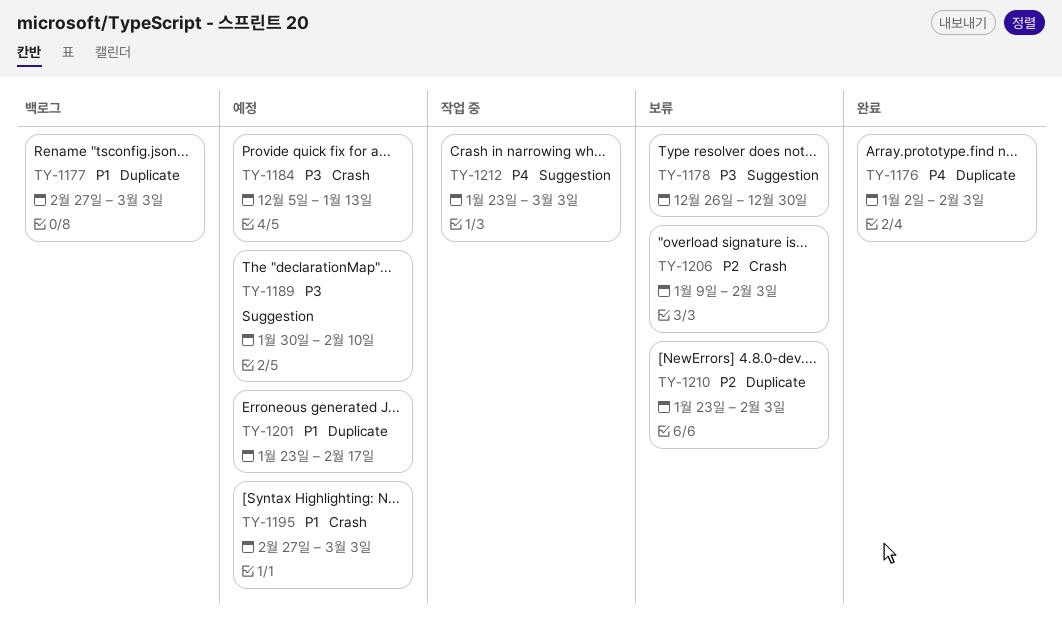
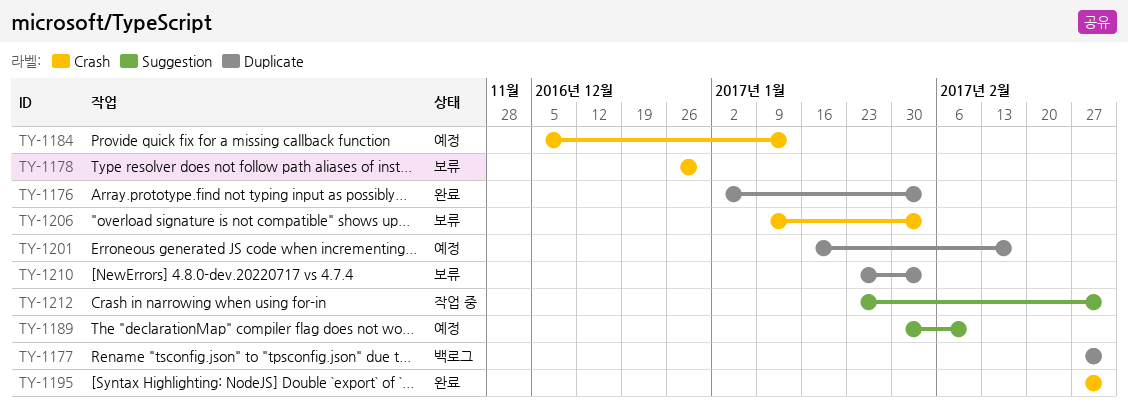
TY-1178, label: Suggestion -> Crash
TY-1195, status: 예정 -> 완료
TY-1201, start: Jan 23 -> Jan 16

